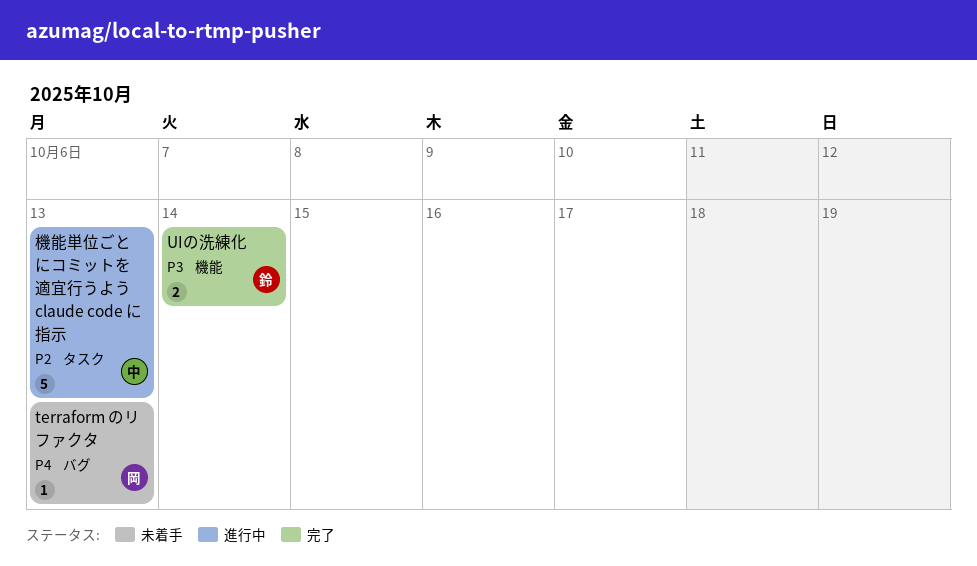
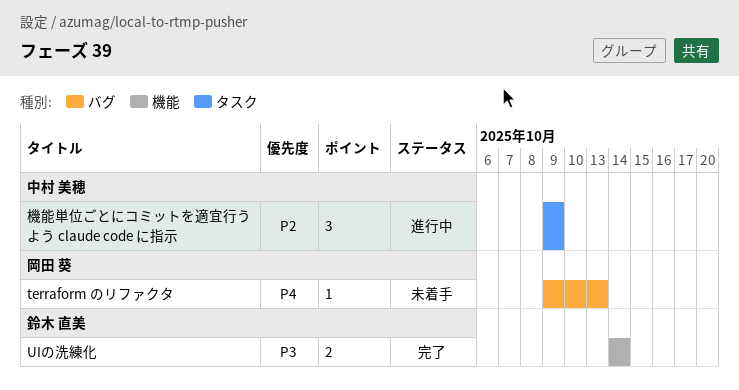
機能単位ごとにコミットを適宜行うよう claude code に指示, estimate: 5 -> 3
機能単位ごとにコミットを適宜行うよう claude code に指示, due: Oct 13 -> Oct 9

